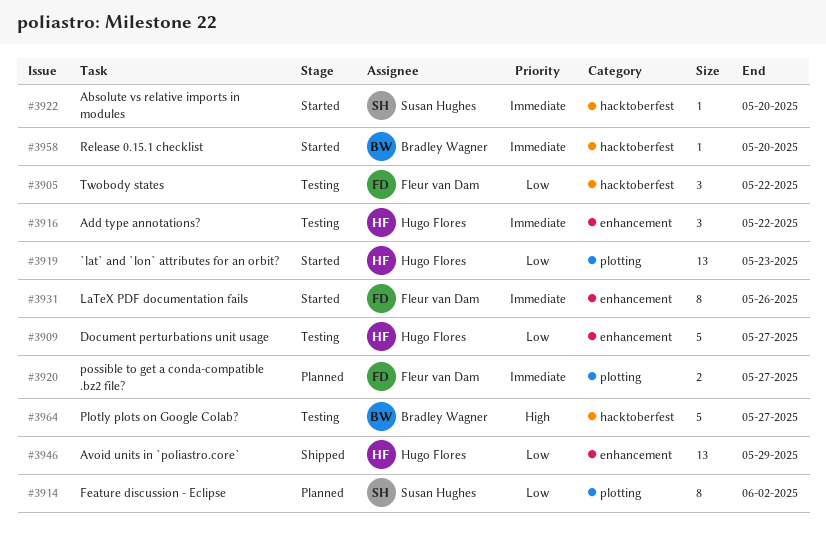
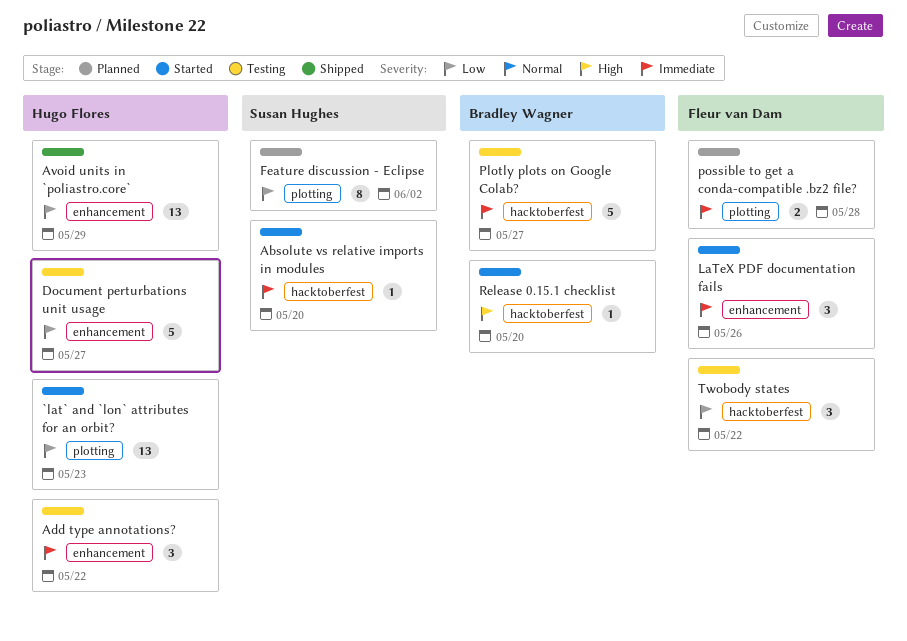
LaTeX PDF documentation fails, estimate: 8 -> 3
Plotly plots on Google Colab?, priority: High -> Immediate
possible to get a conda-compatible .bz2 file?, due: May 27 -> May 28
Release 0.15.1 checklist, priority: Immediate -> High

